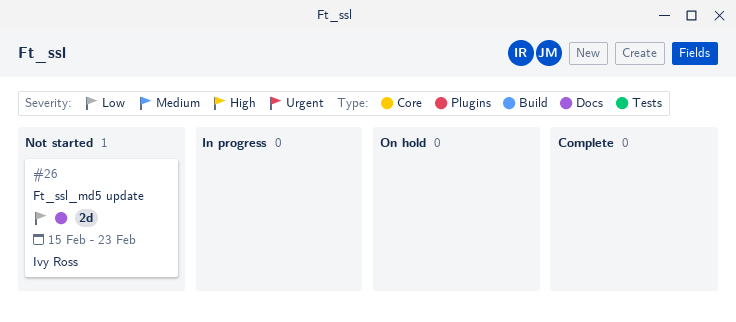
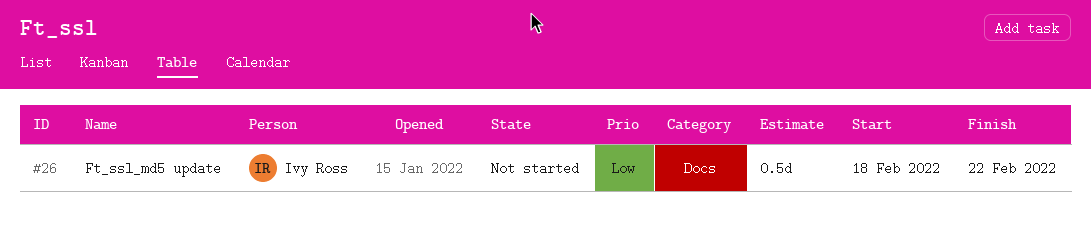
#26, estimate: 2d -> 0.5d
#26, start: Feb 15 -> Feb 18
#26, due: Feb 23 -> Feb 22

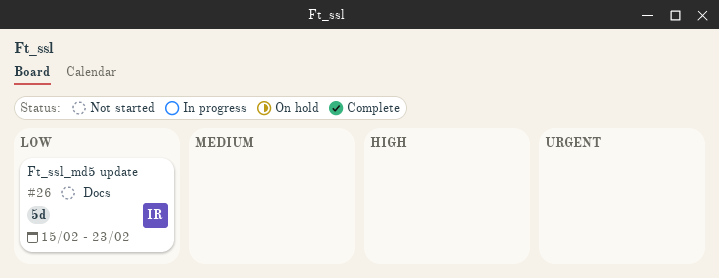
#26, estimate: 0.5d -> 5d
#26, start: Feb 18 -> Feb 15
#26, due: Feb 22 -> Feb 23

